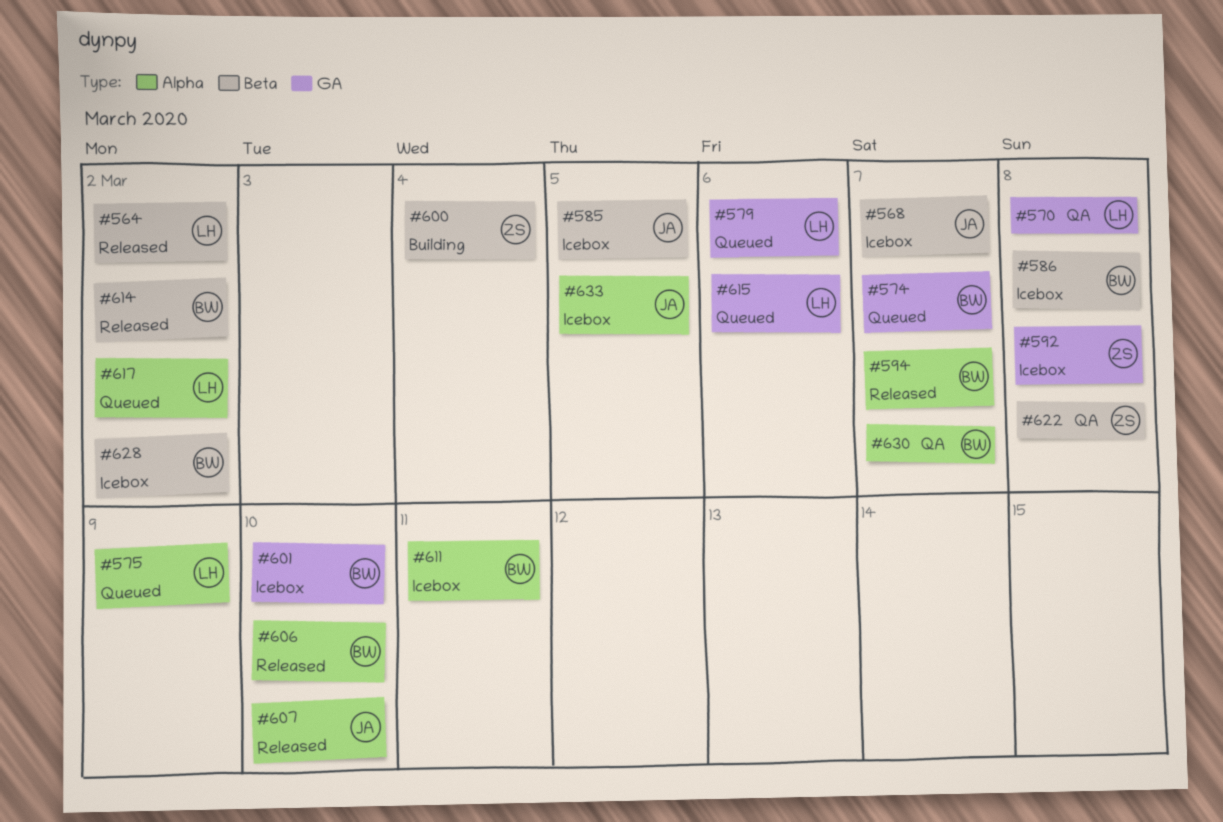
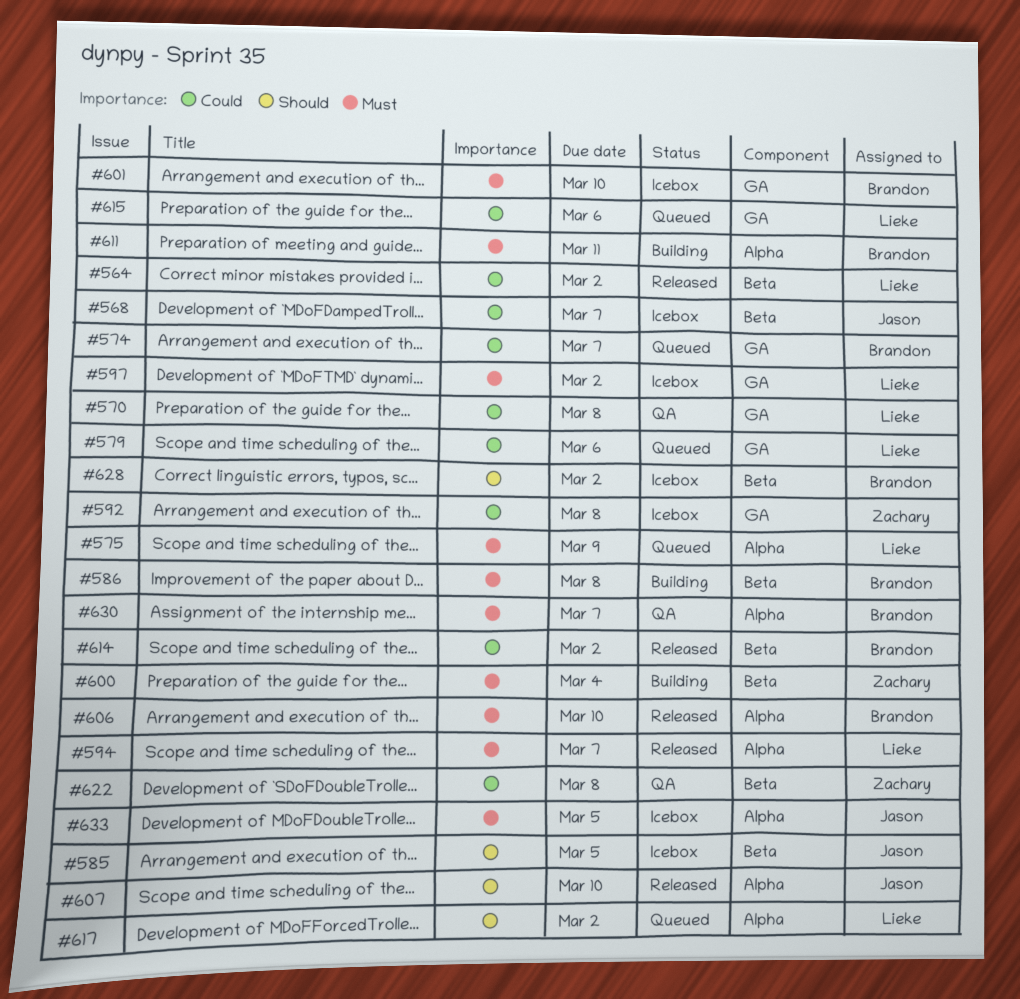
#586, status: Icebox -> Building
#594, owner: Brandon -> Lieke
#597: none -> present
#611, status: Icebox -> Building

